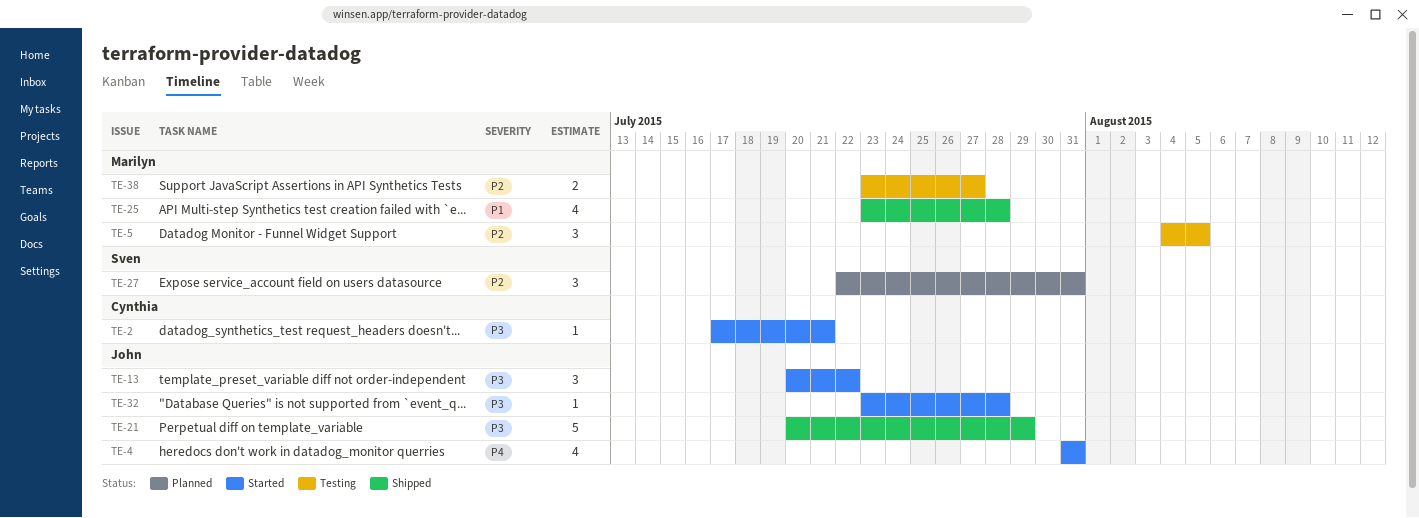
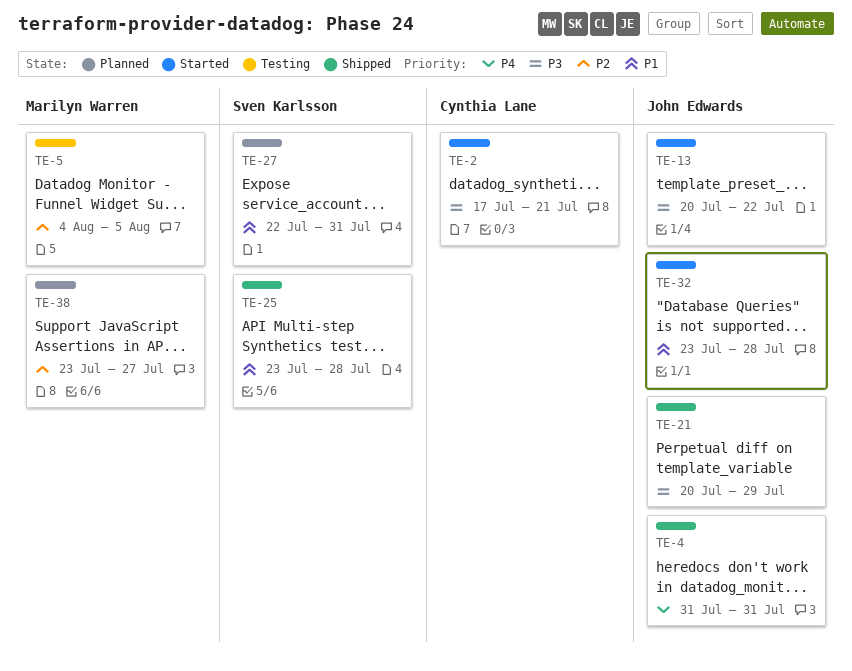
TE-4, status: Started -> Shipped
TE-25, owner: Marilyn Warren -> Sven Karlsson
TE-27, priority: P2 -> P1
TE-32, priority: P3 -> P1
TE-38, status: Testing -> Planned

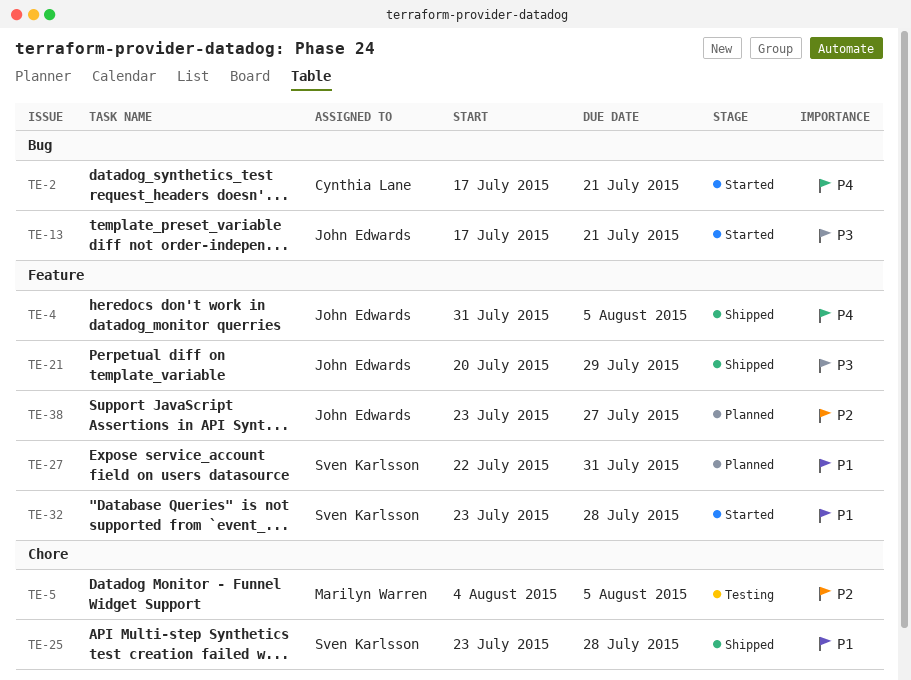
TE-2, priority: P3 -> P4
TE-4, due: Jul 31 -> Aug 5
TE-13, start: Jul 20 -> Jul 17
TE-13, due: Jul 22 -> Jul 21
TE-32, owner: John Edwards -> Sven Karlsson
TE-38, owner: Marilyn Warren -> John Edwards

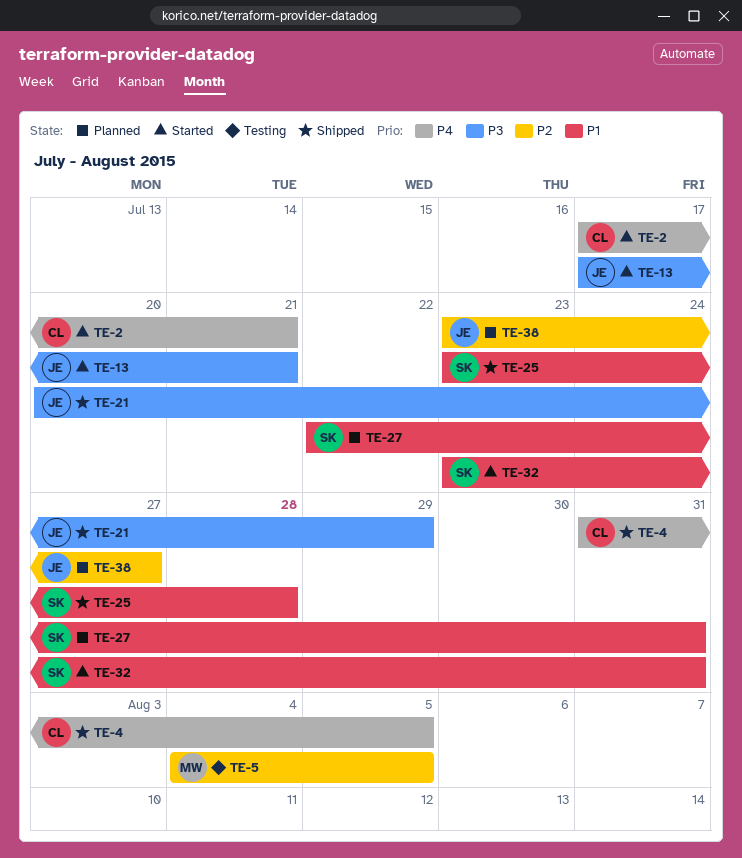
TE-4, owner: John Edwards -> Cynthia Lane
TE-32, due: Jul 28 -> Jul 31

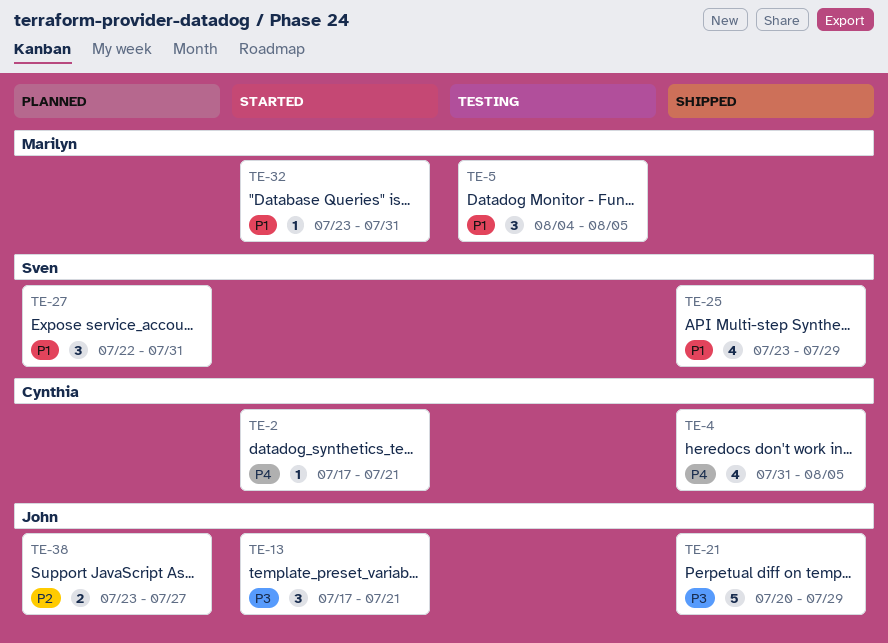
TE-5, priority: P2 -> P1
TE-25, due: Jul 28 -> Jul 29
TE-32, owner: Sven -> Marilyn

